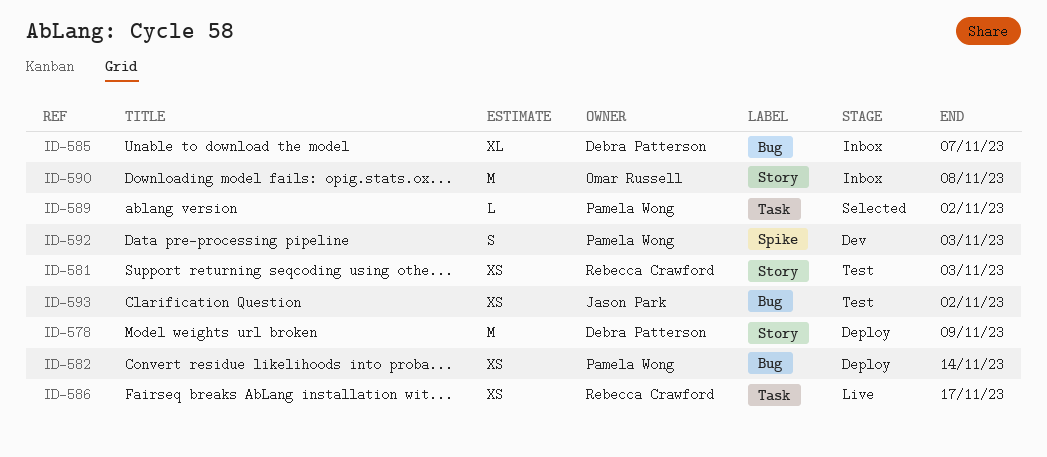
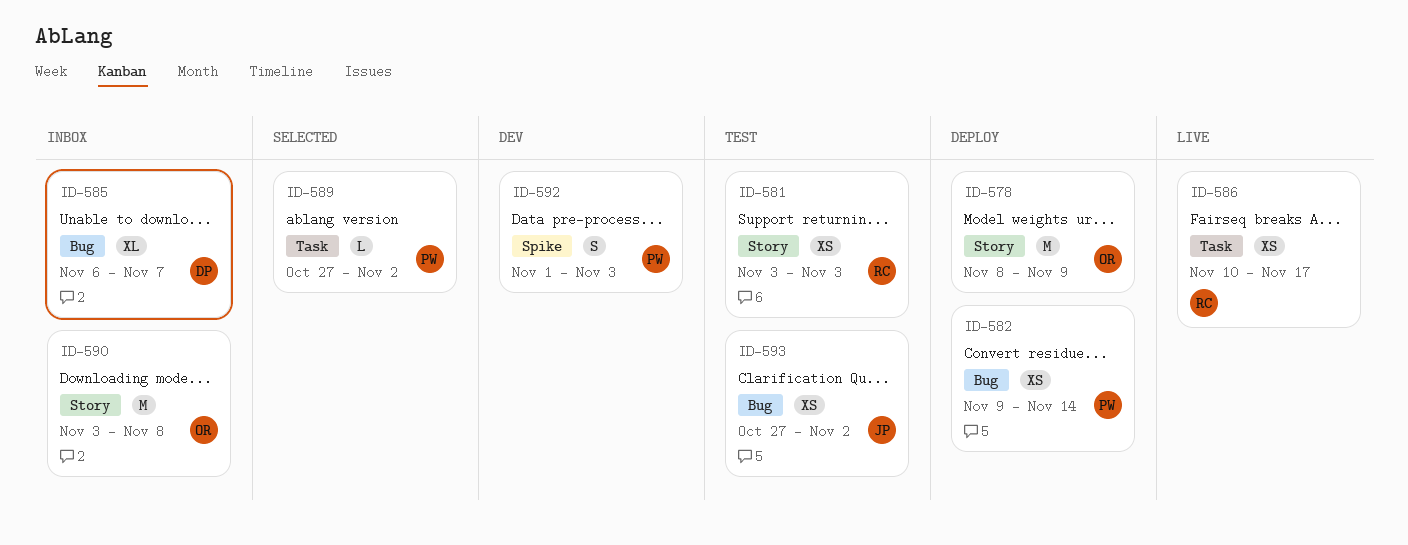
ID-578, owner: Debra Patterson -> Omar Russell

